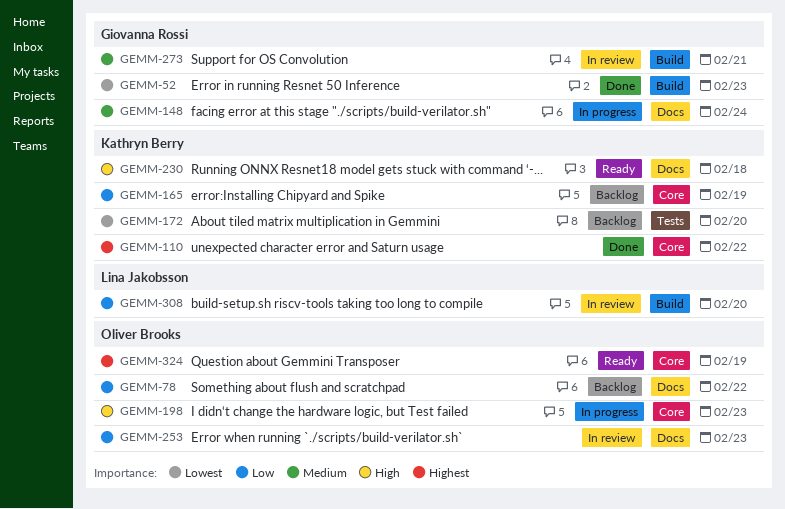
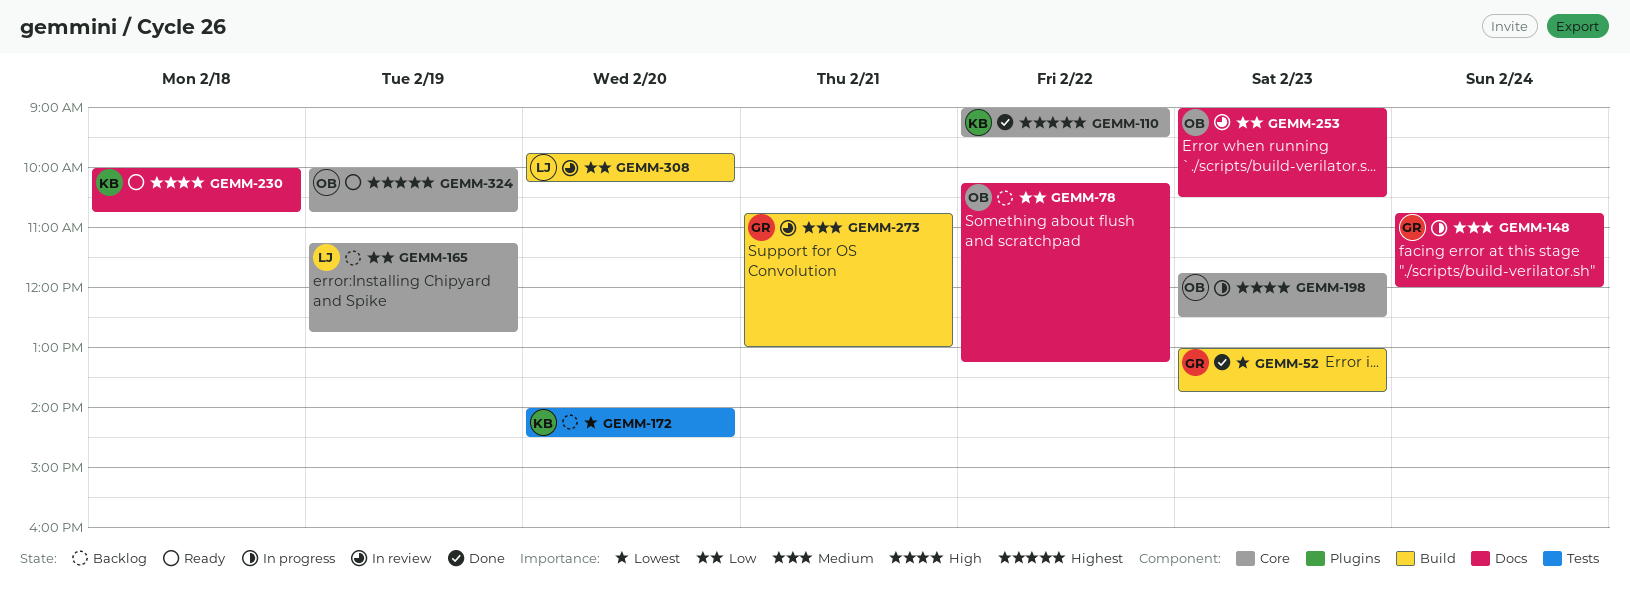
GEMM-165, owner: Kathryn Berry -> Lina Jakobsson

